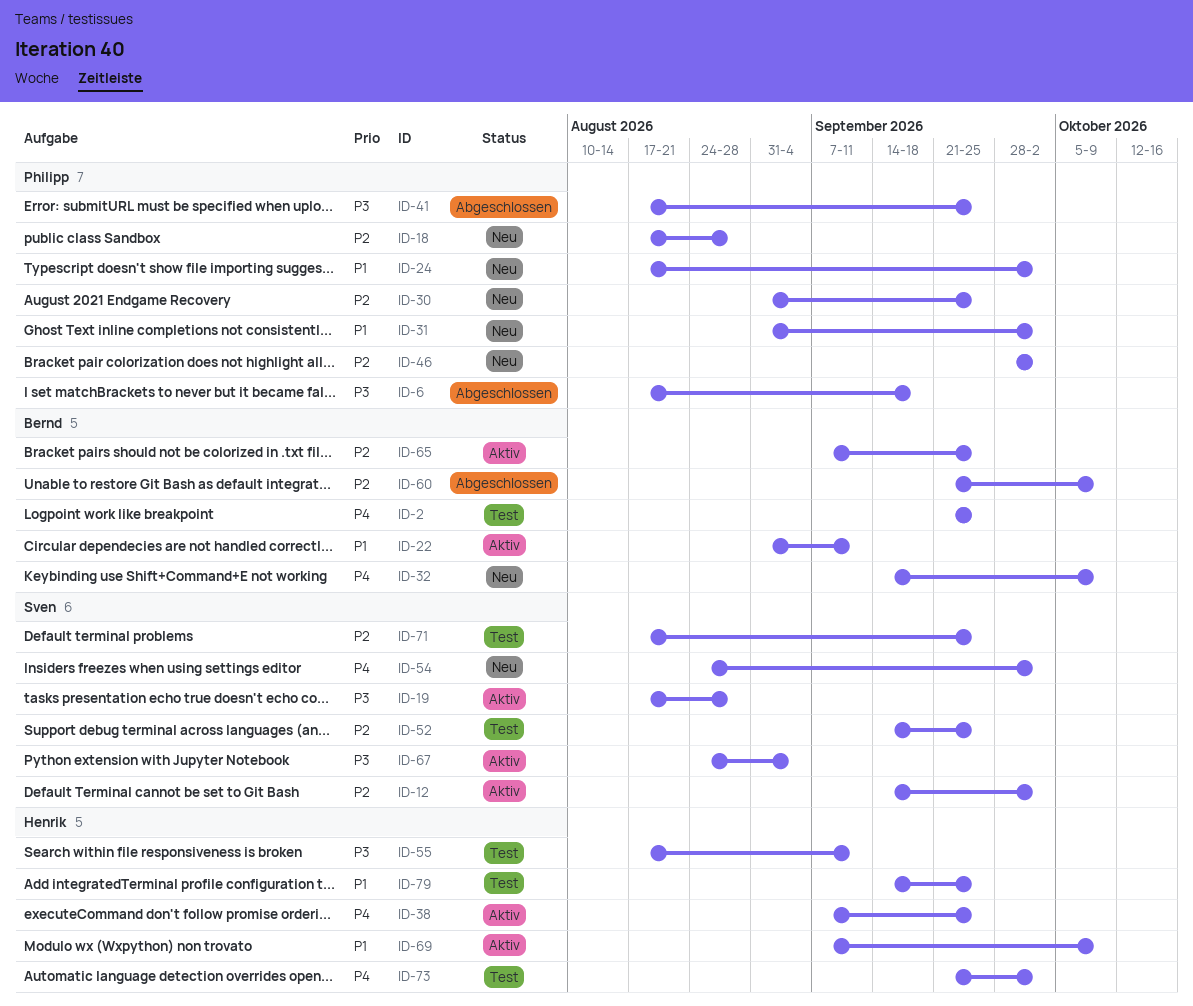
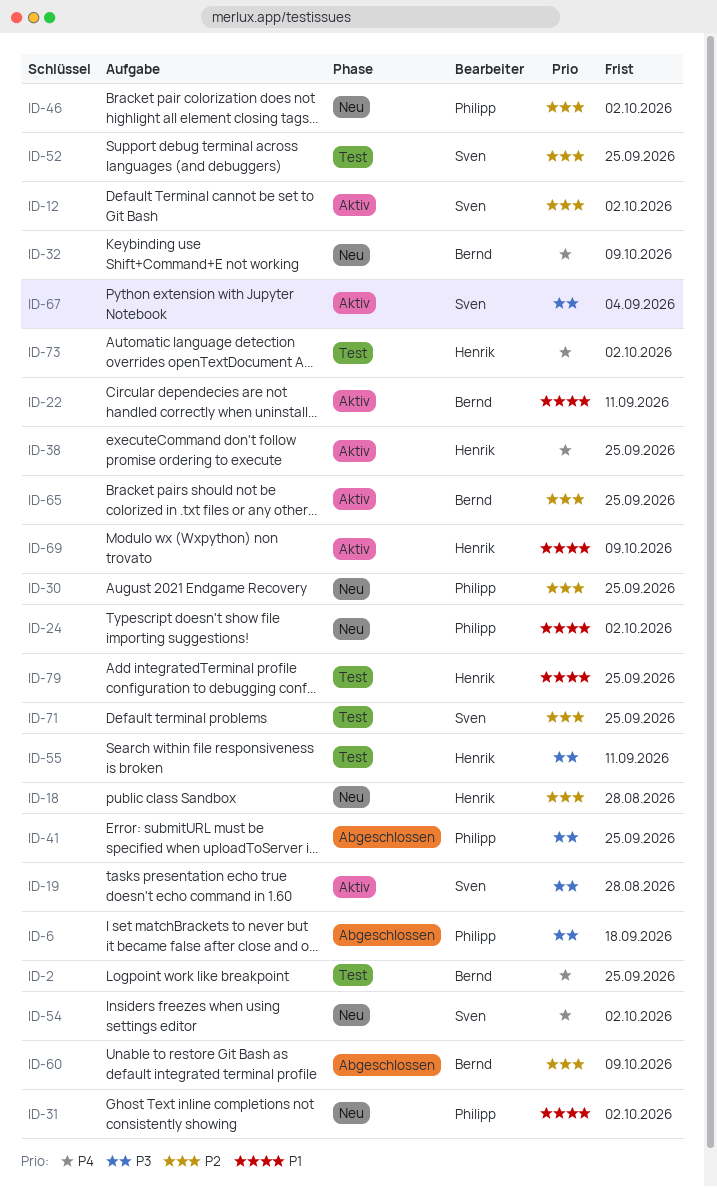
ID-18, owner: Philipp -> Henrik

